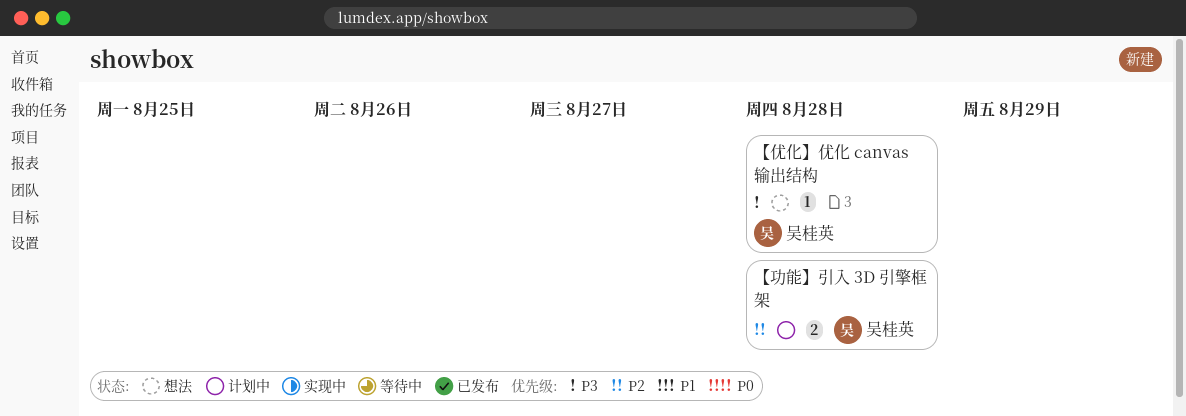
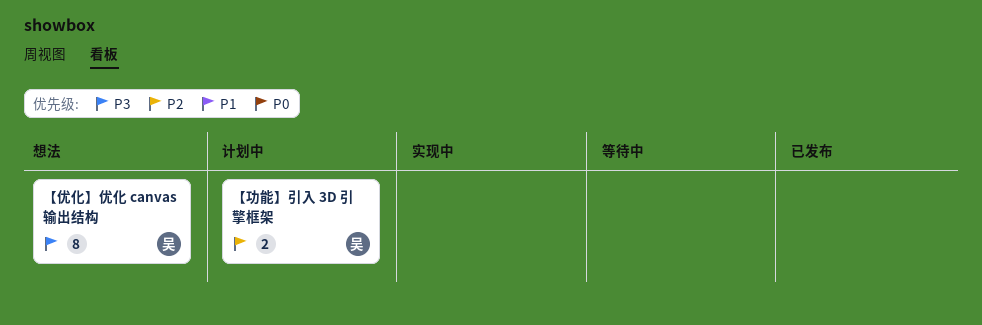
【优化】优化 canvas 输出结构, estimate: 1 -> 8

